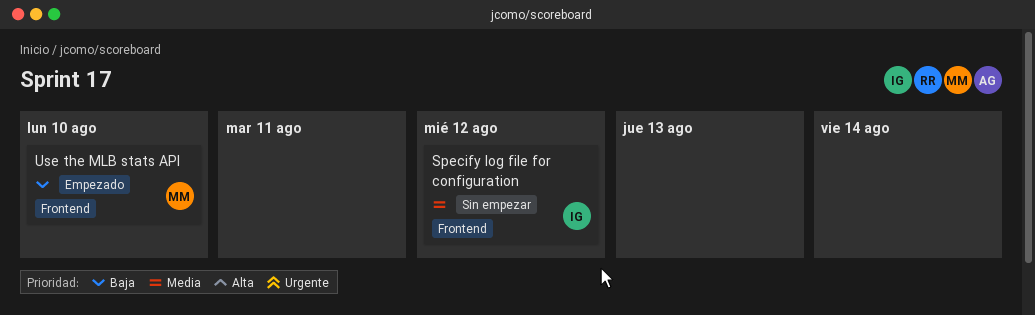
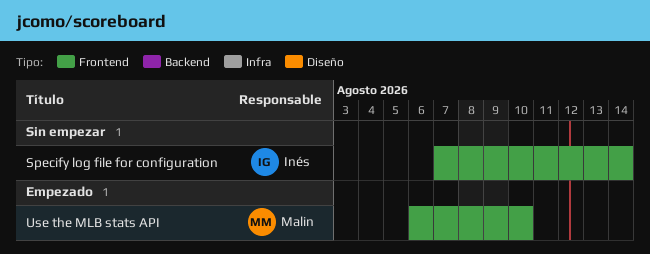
Specify log file for configuration, due: Aug 12 -> Aug 14

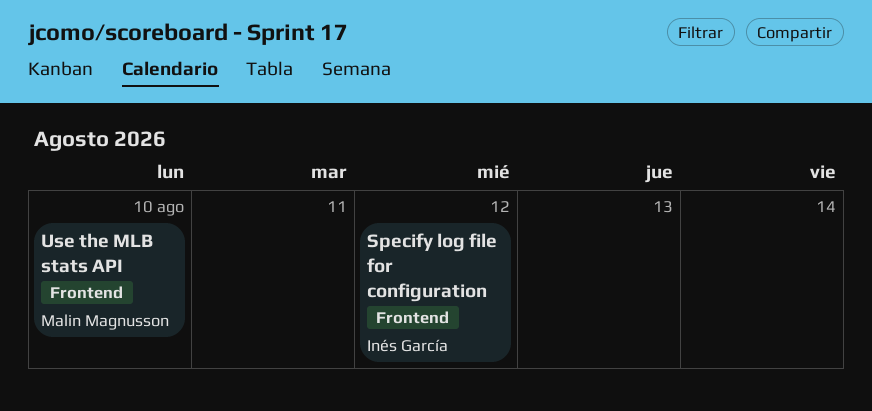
Specify log file for configuration, due: Aug 14 -> Aug 12

